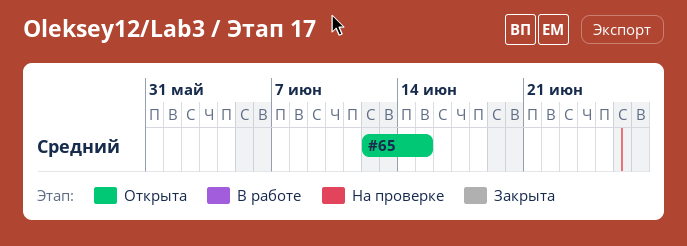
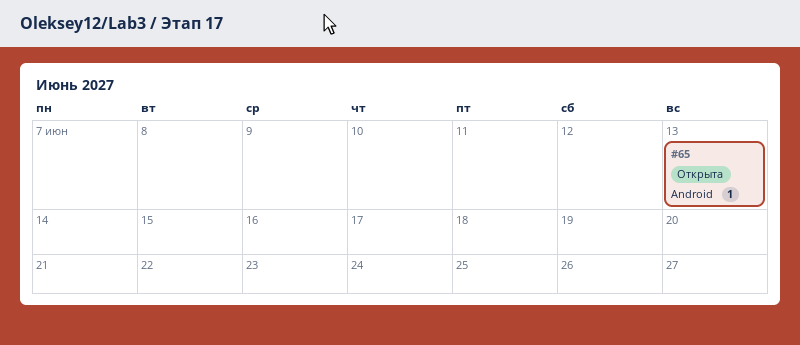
#65, due: Jun 15 -> Jun 13

